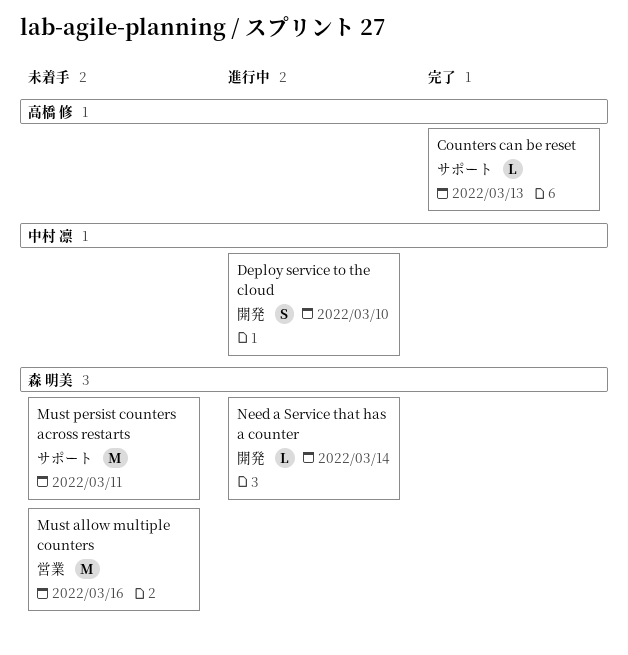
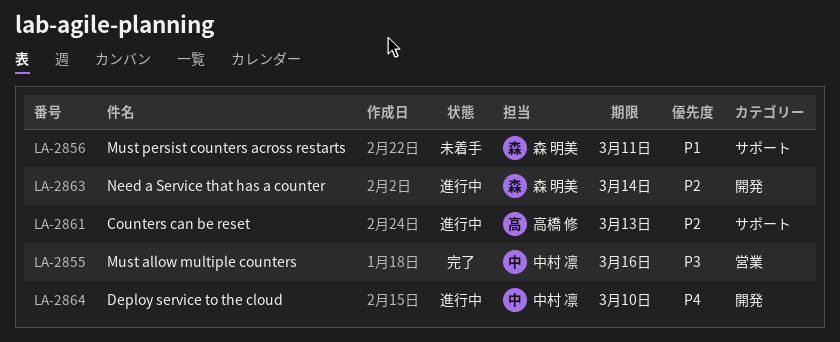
Counters can be reset, status: 完了 -> 進行中
Must allow multiple counters, status: 未着手 -> 完了
Must allow multiple counters, owner: 森 明美 -> 中村 凛

